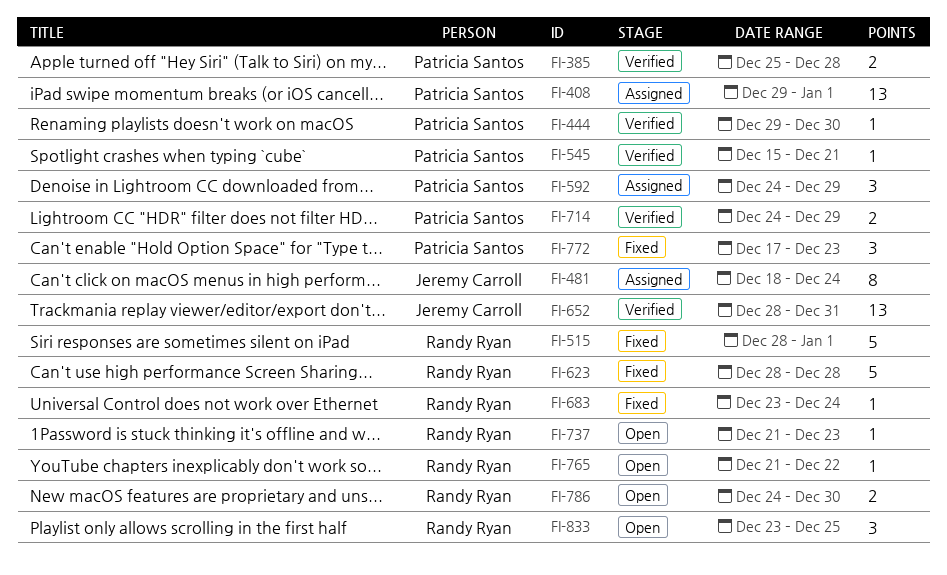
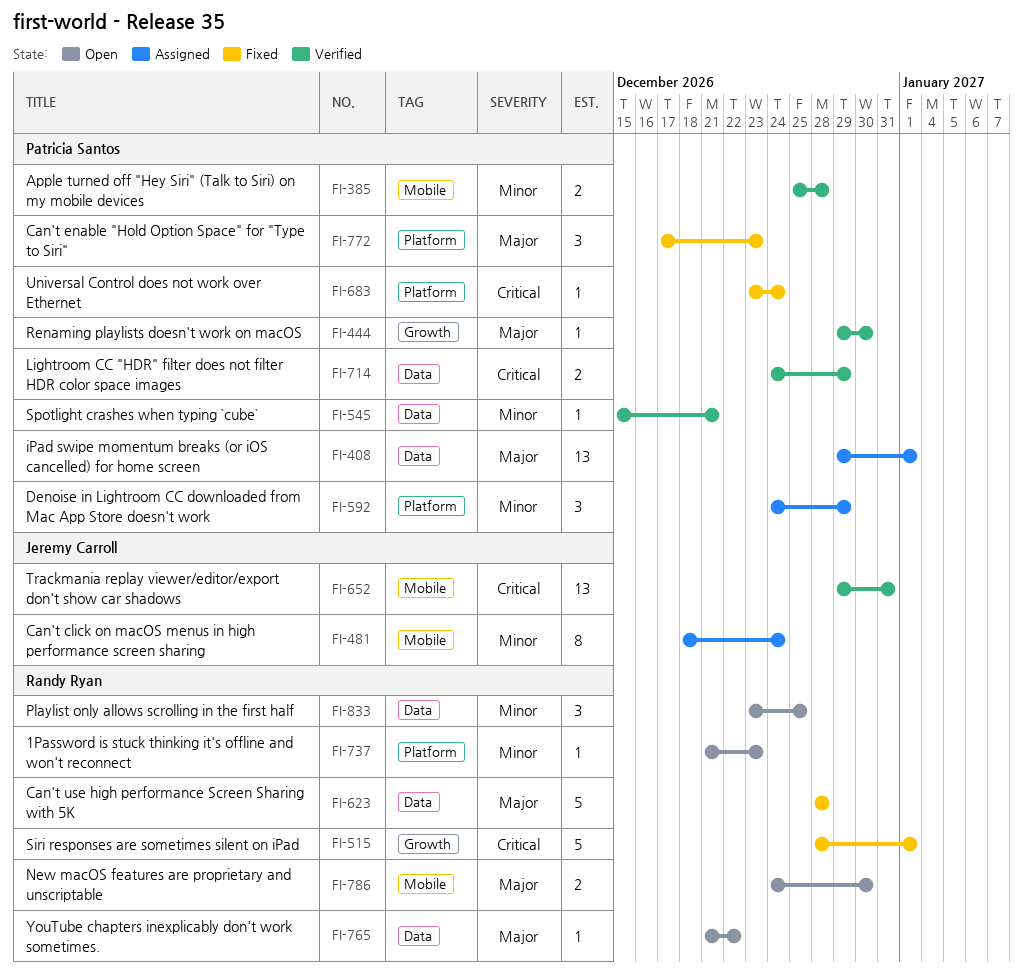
FI-652, start: Dec 28 -> Dec 29
FI-683, owner: Randy Ryan -> Patricia Santos

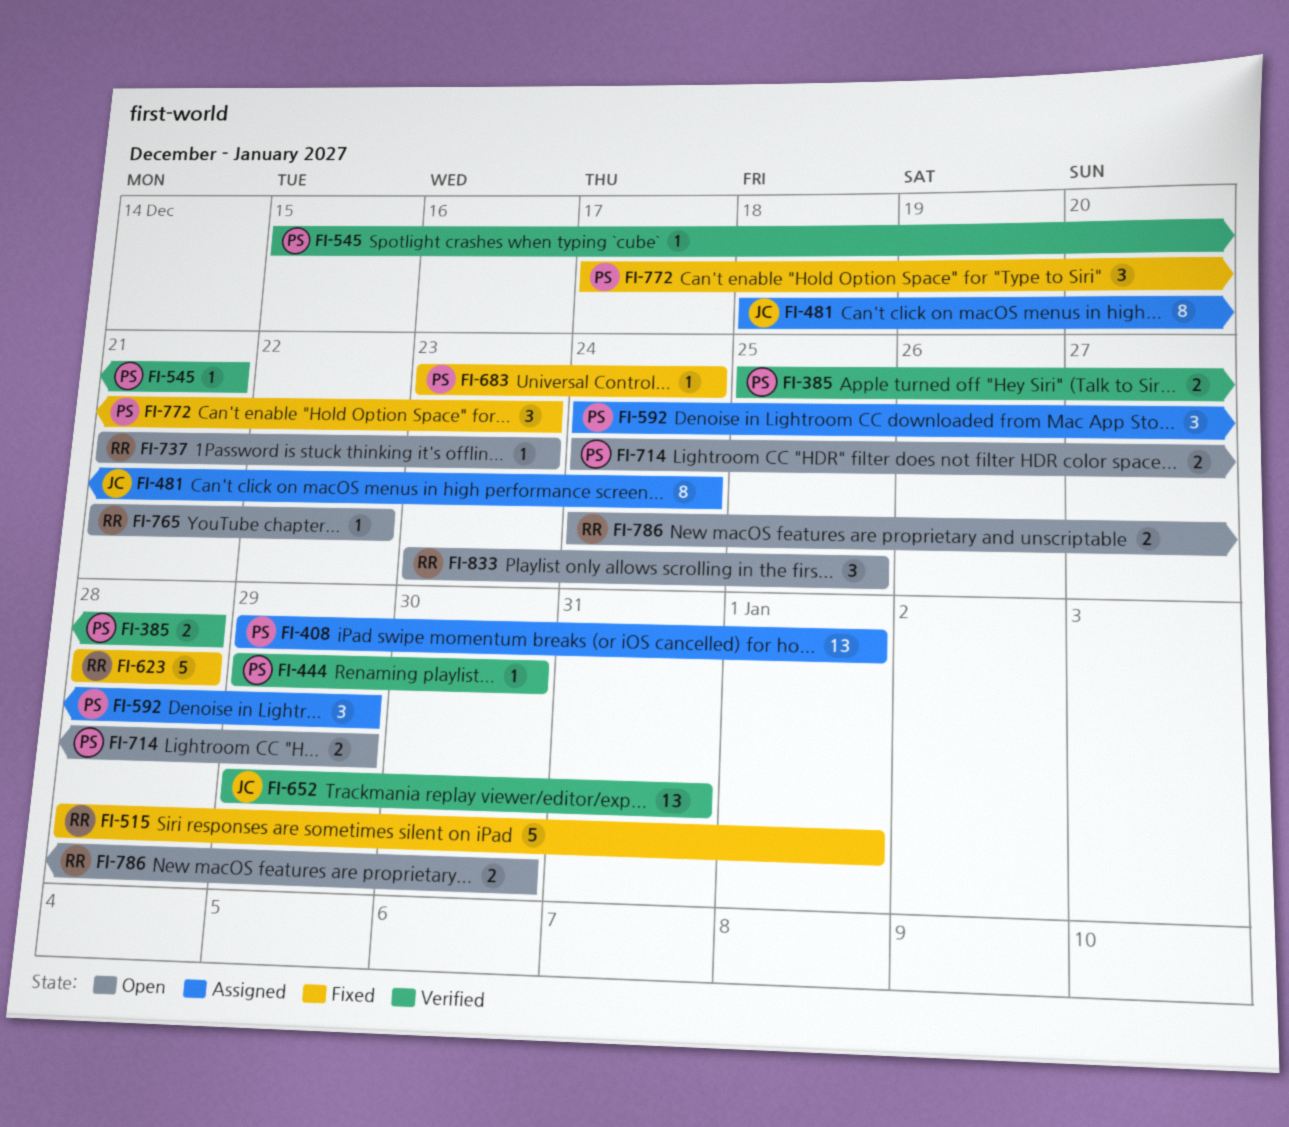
FI-714, status: Verified -> Open

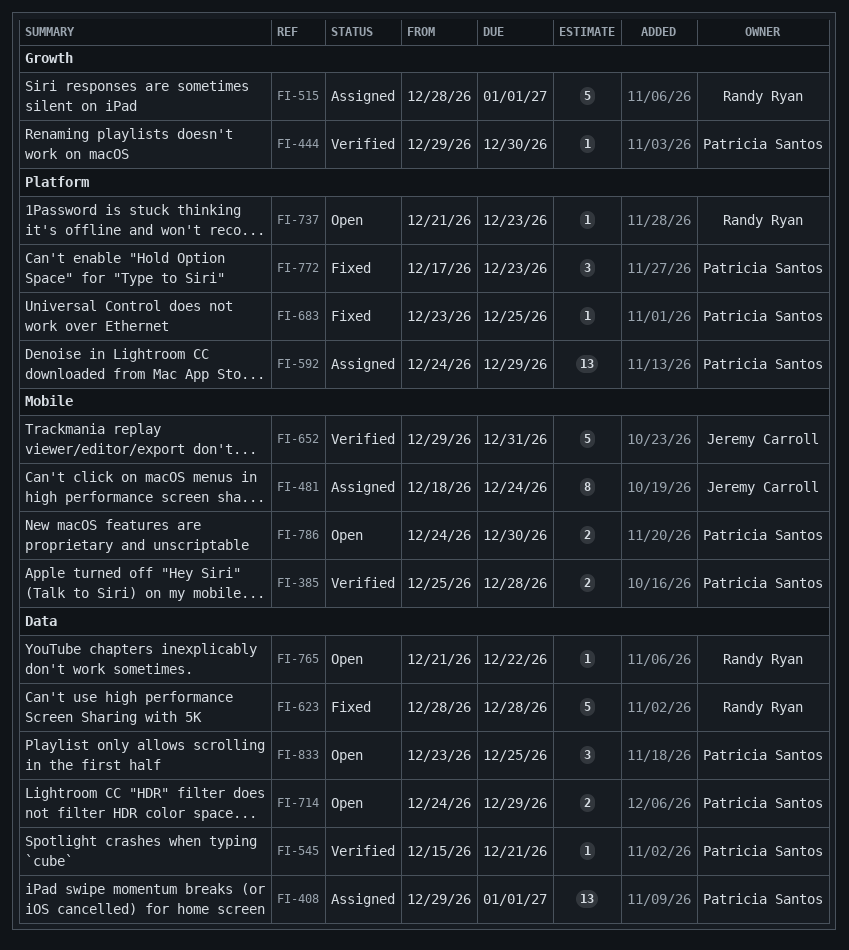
FI-515, status: Fixed -> Assigned
FI-592, estimate: 3 -> 13
FI-652, estimate: 13 -> 5
FI-683, due: Dec 24 -> Dec 25
FI-786, owner: Randy Ryan -> Patricia Santos
FI-833, owner: Randy Ryan -> Patricia Santos

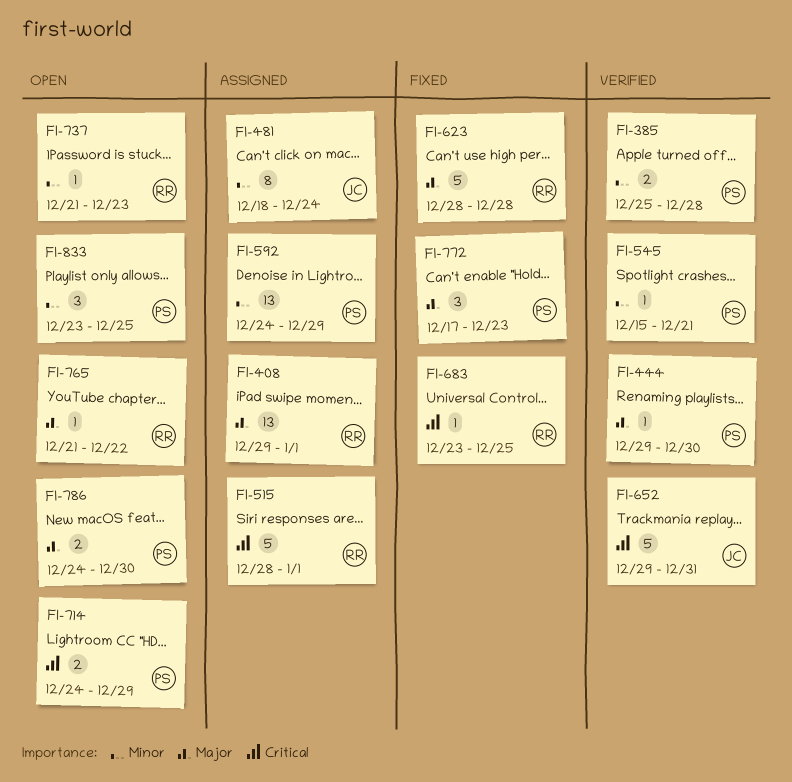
FI-408, owner: Patricia Santos -> Randy Ryan
FI-683, owner: Patricia Santos -> Randy Ryan

